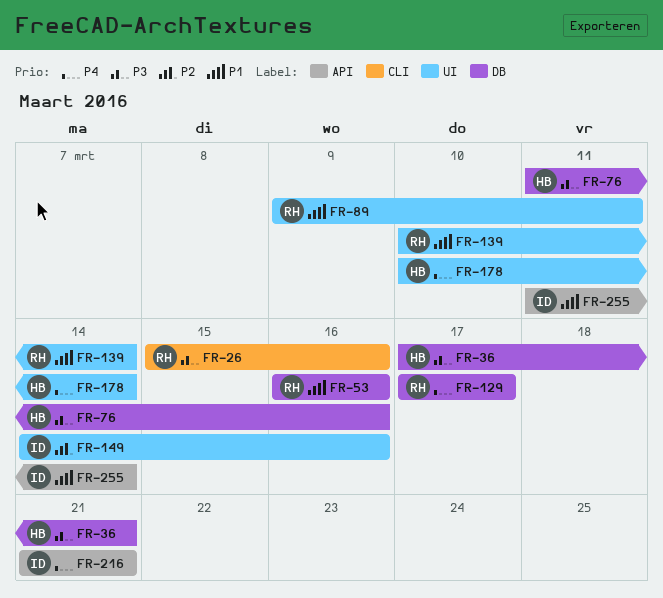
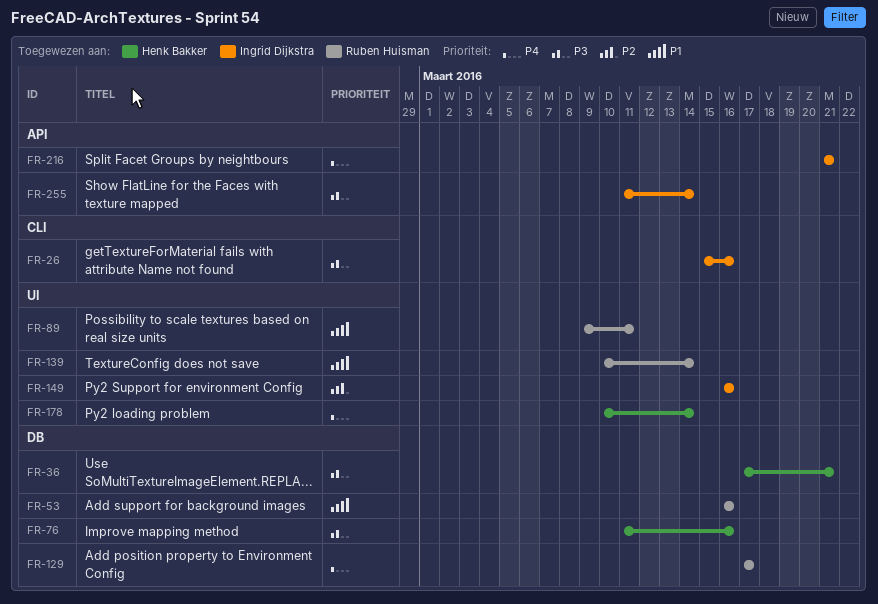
FR-26, owner: Ruben Huisman -> Ingrid Dijkstra
FR-149, start: Mar 14 -> Mar 16
FR-255, priority: P1 -> P3

